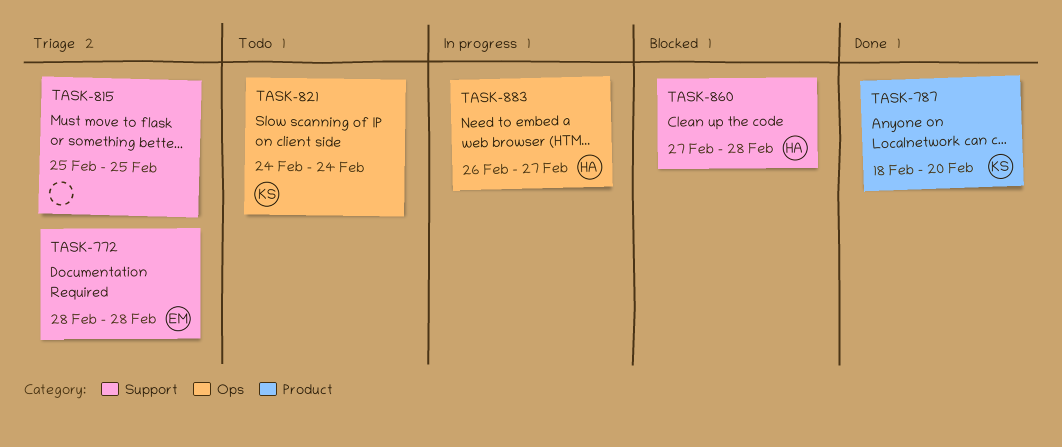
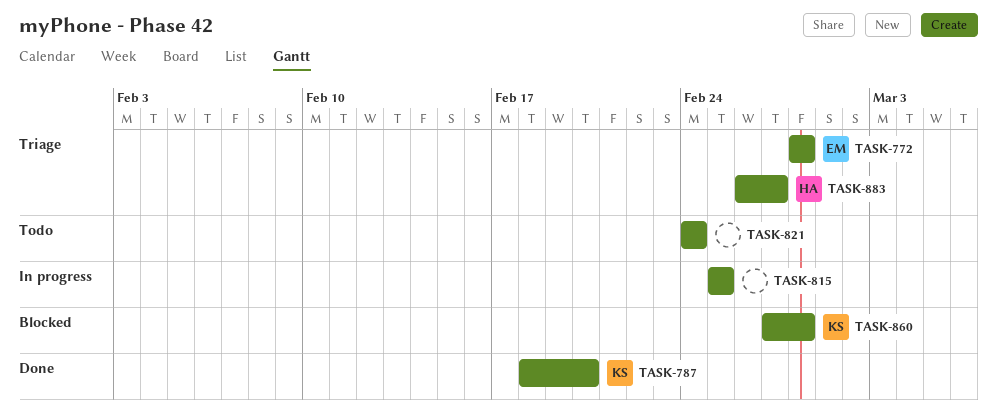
TASK-815, status: Triage -> In progress
TASK-821, owner: KS -> none
TASK-860, owner: HA -> KS
TASK-883, status: In progress -> Triage

